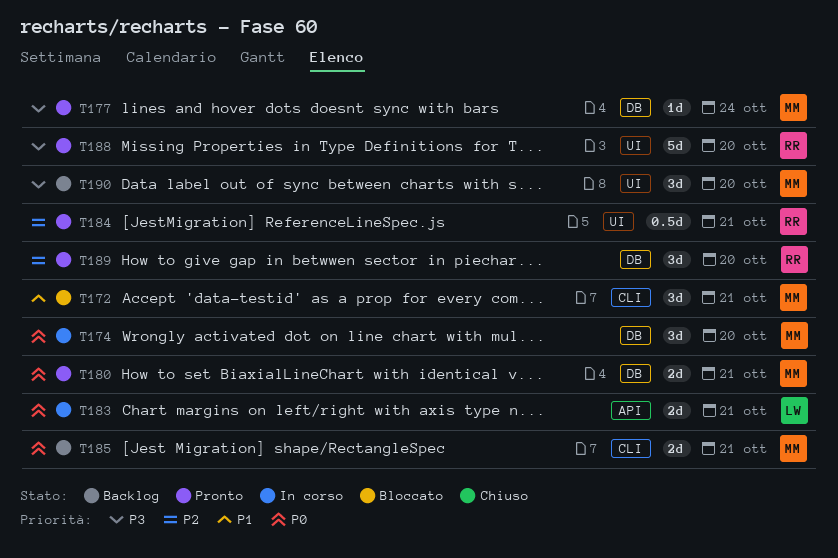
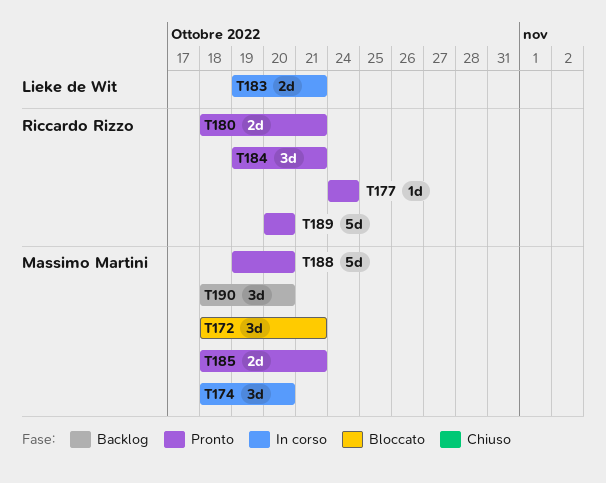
T177, owner: Massimo Martini -> Riccardo Rizzo
T180, owner: Massimo Martini -> Riccardo Rizzo
T184, estimate: 0.5d -> 3d
T185, status: Backlog -> Pronto
T188, owner: Riccardo Rizzo -> Massimo Martini
T189, estimate: 3d -> 5d

